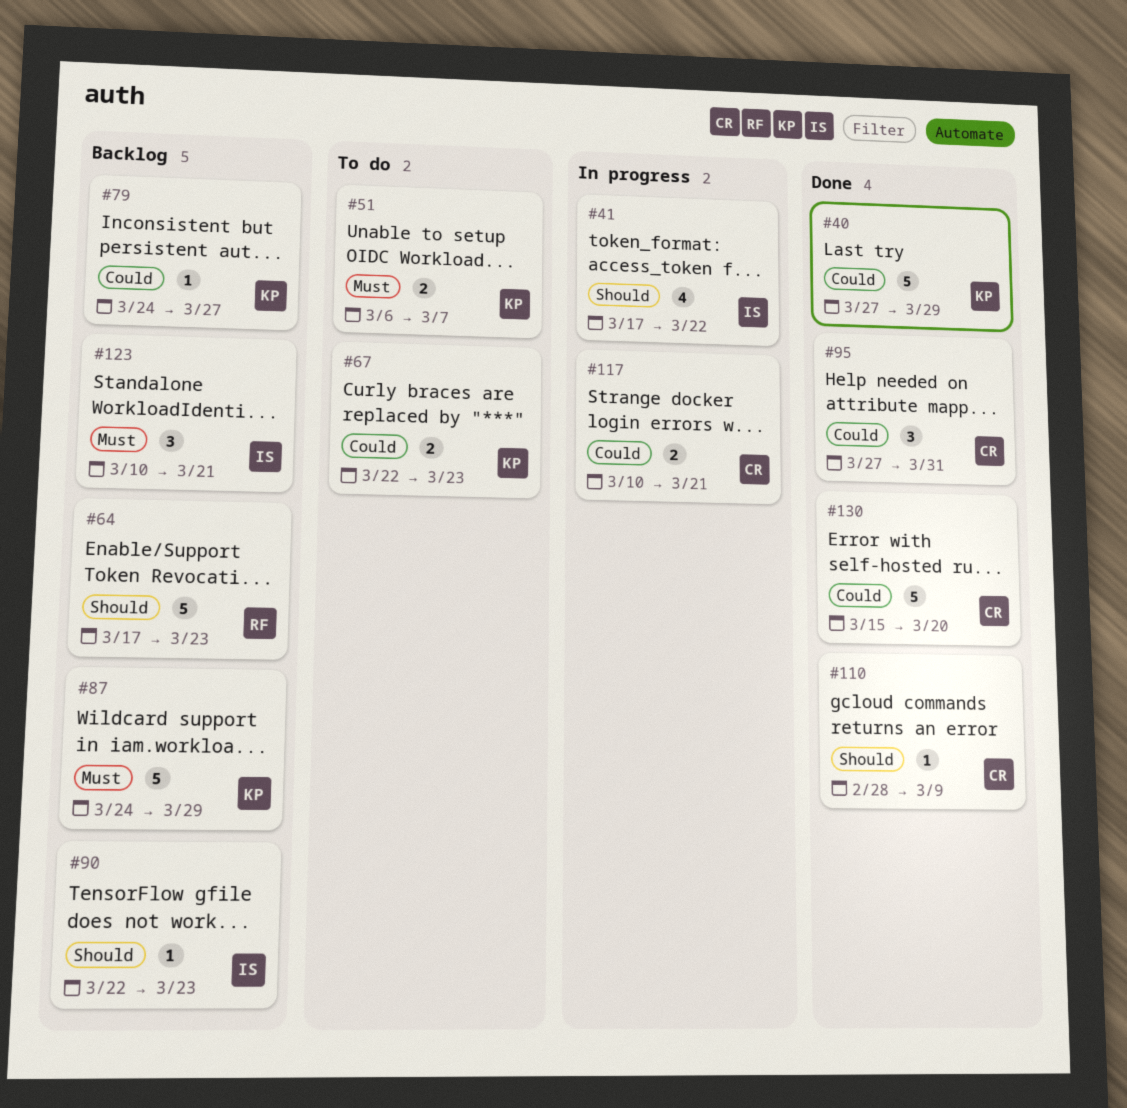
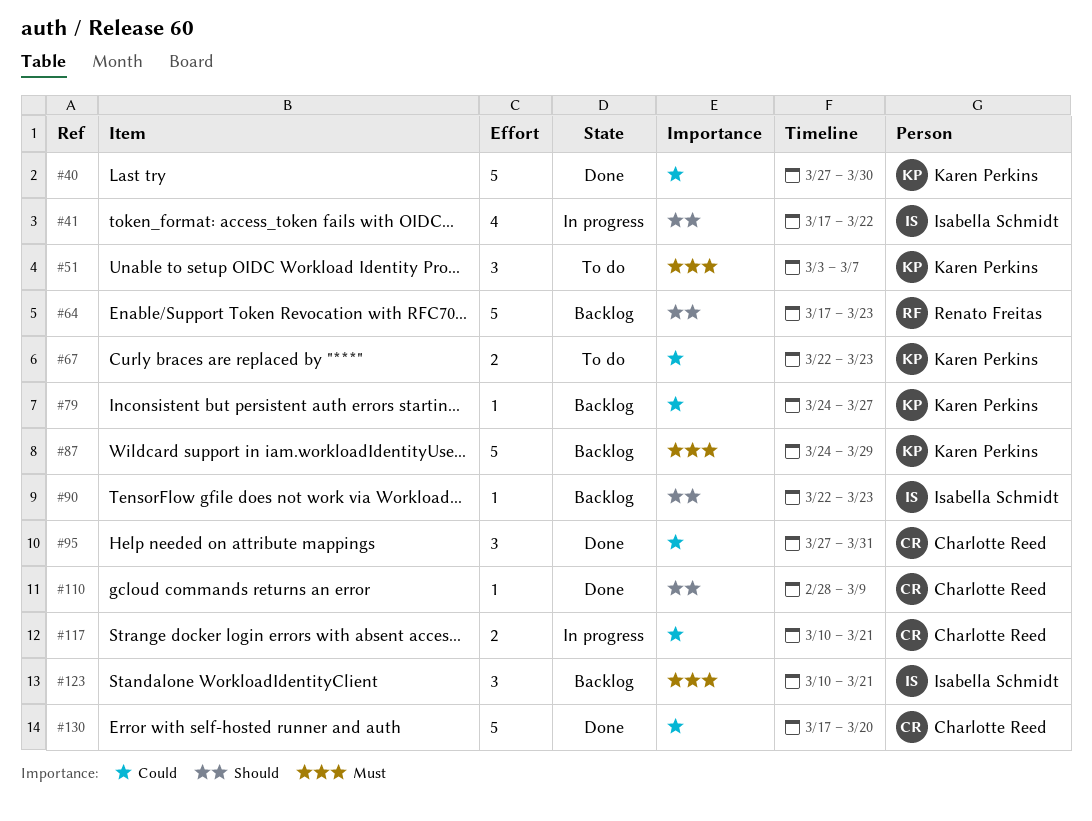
#40, due: Mar 29 -> Mar 30
#51, estimate: 2 -> 3
#51, start: Mar 6 -> Mar 3
#130, start: Mar 15 -> Mar 17

